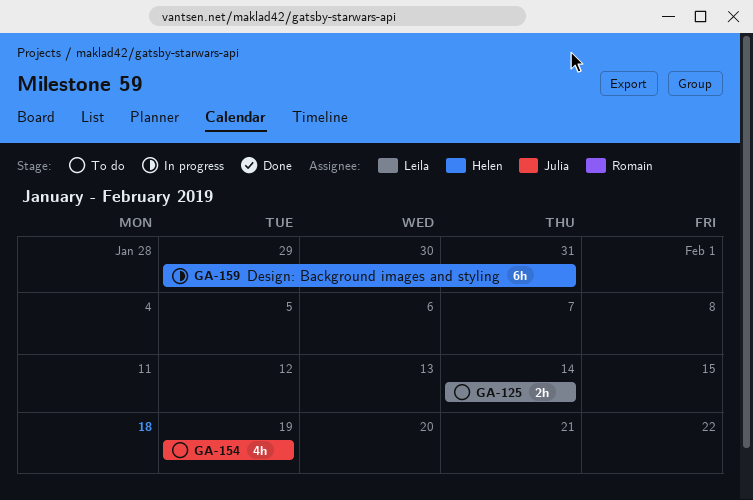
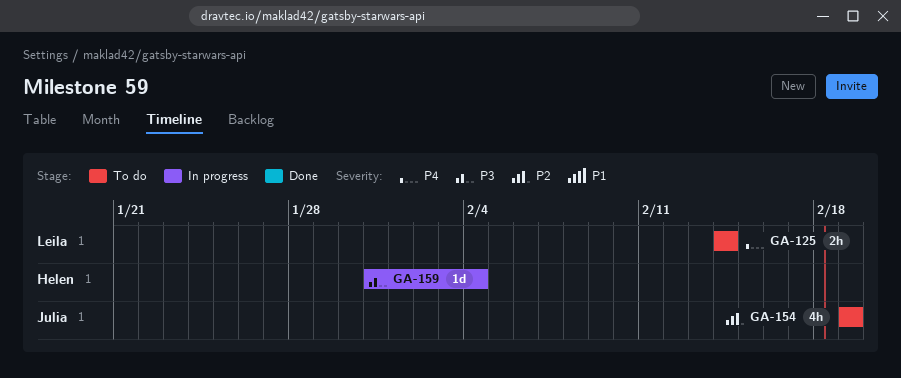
GA-159, estimate: 6h -> 1d
GA-159, start: Jan 29 -> Jan 31
GA-159, due: Jan 31 -> Feb 4

